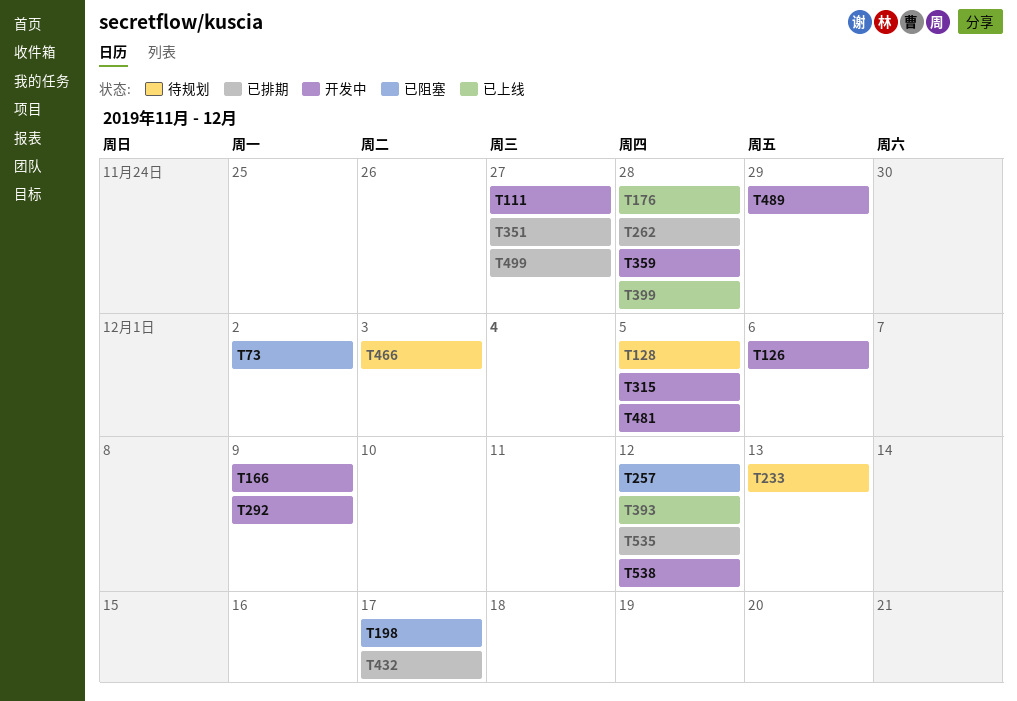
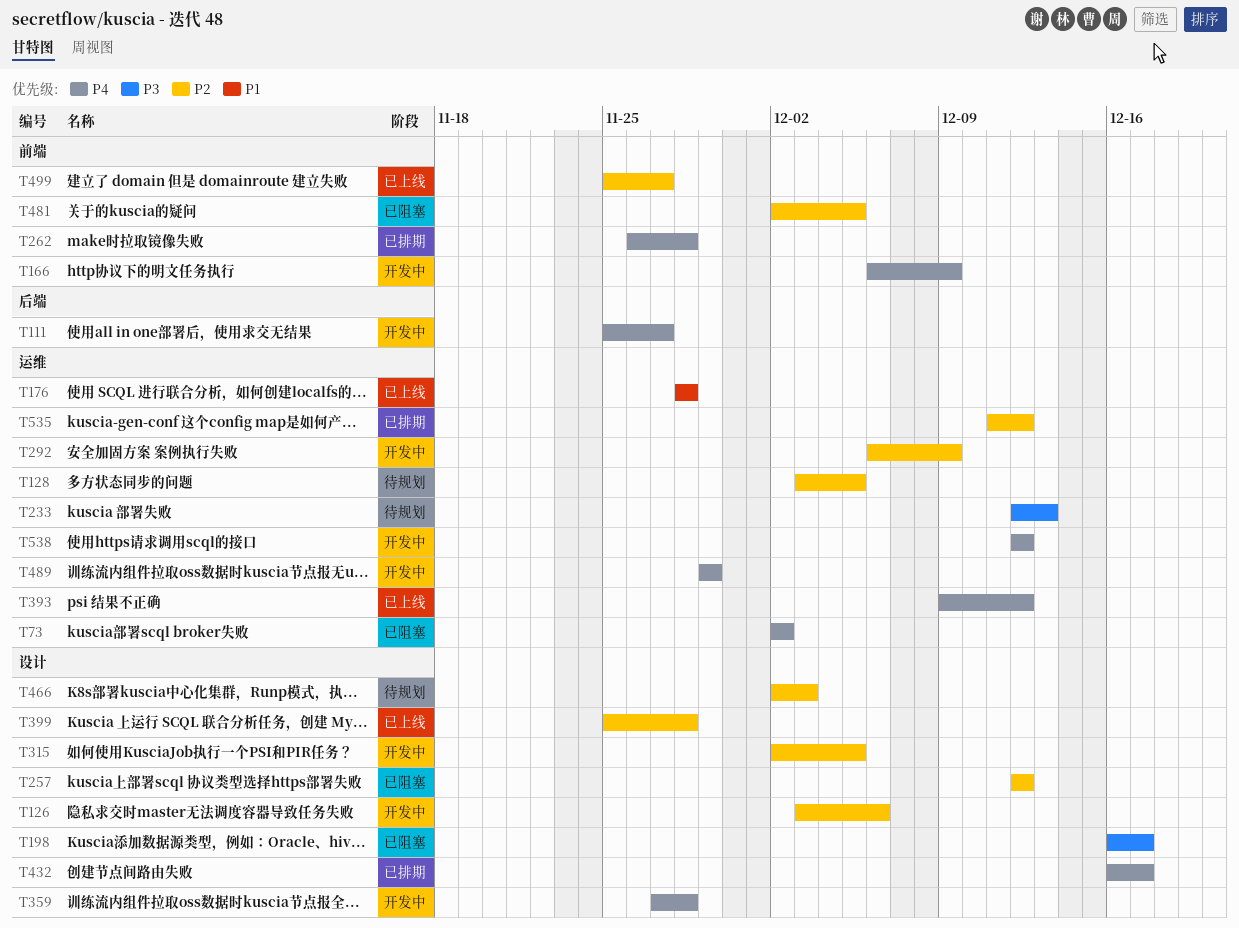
T351: present -> none
T481, status: 开发中 -> 已阻塞
T499, status: 已排期 -> 已上线

